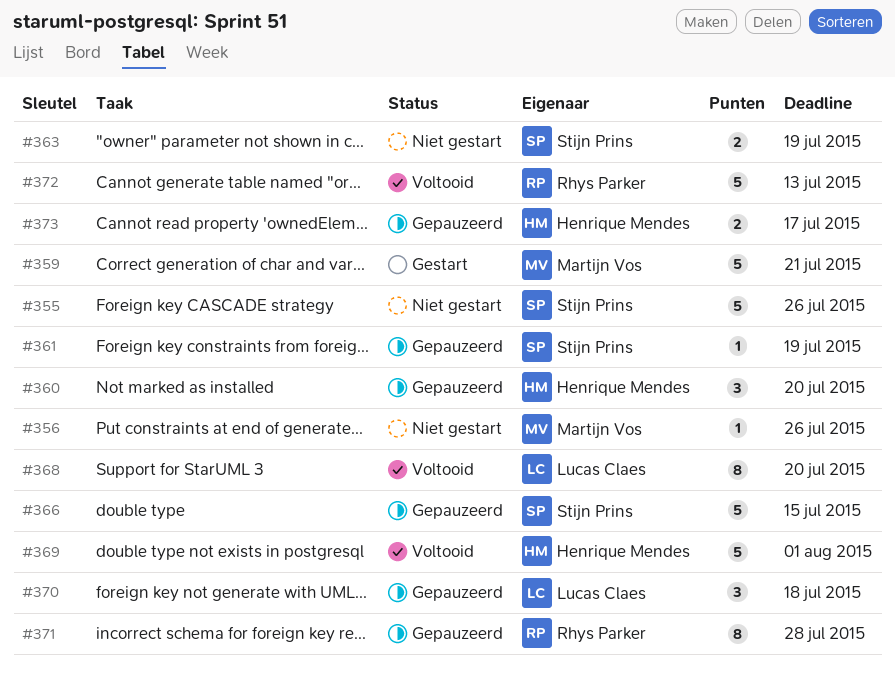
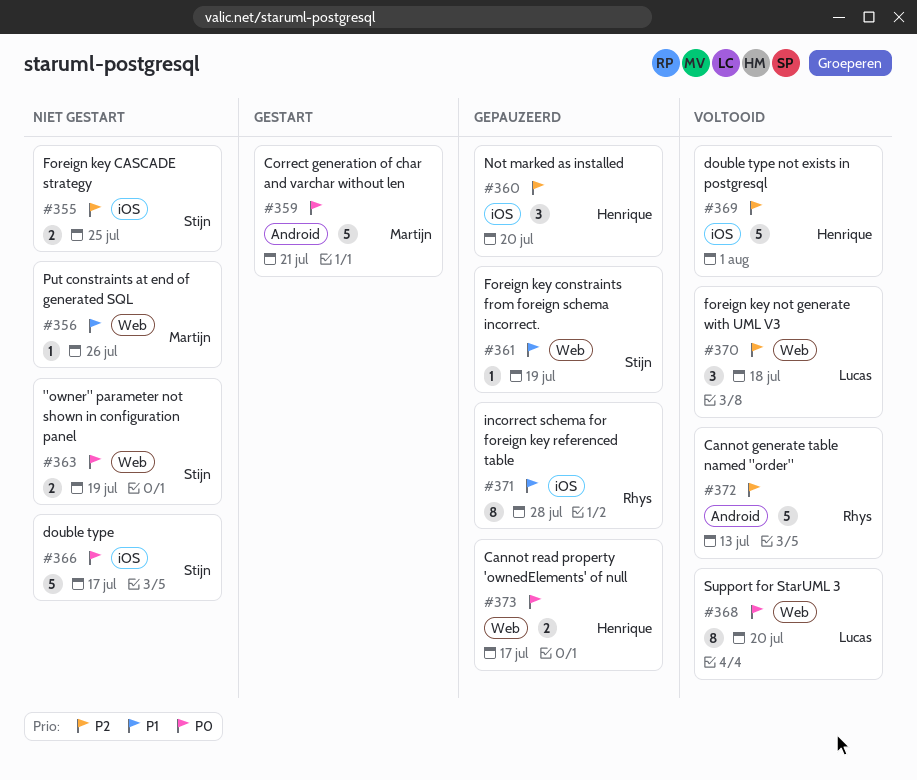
#355, estimate: 5 -> 2
#355, due: Jul 26 -> Jul 25
#366, status: Gepauzeerd -> Niet gestart
#366, due: Jul 15 -> Jul 17
#370, status: Gepauzeerd -> Voltooid

